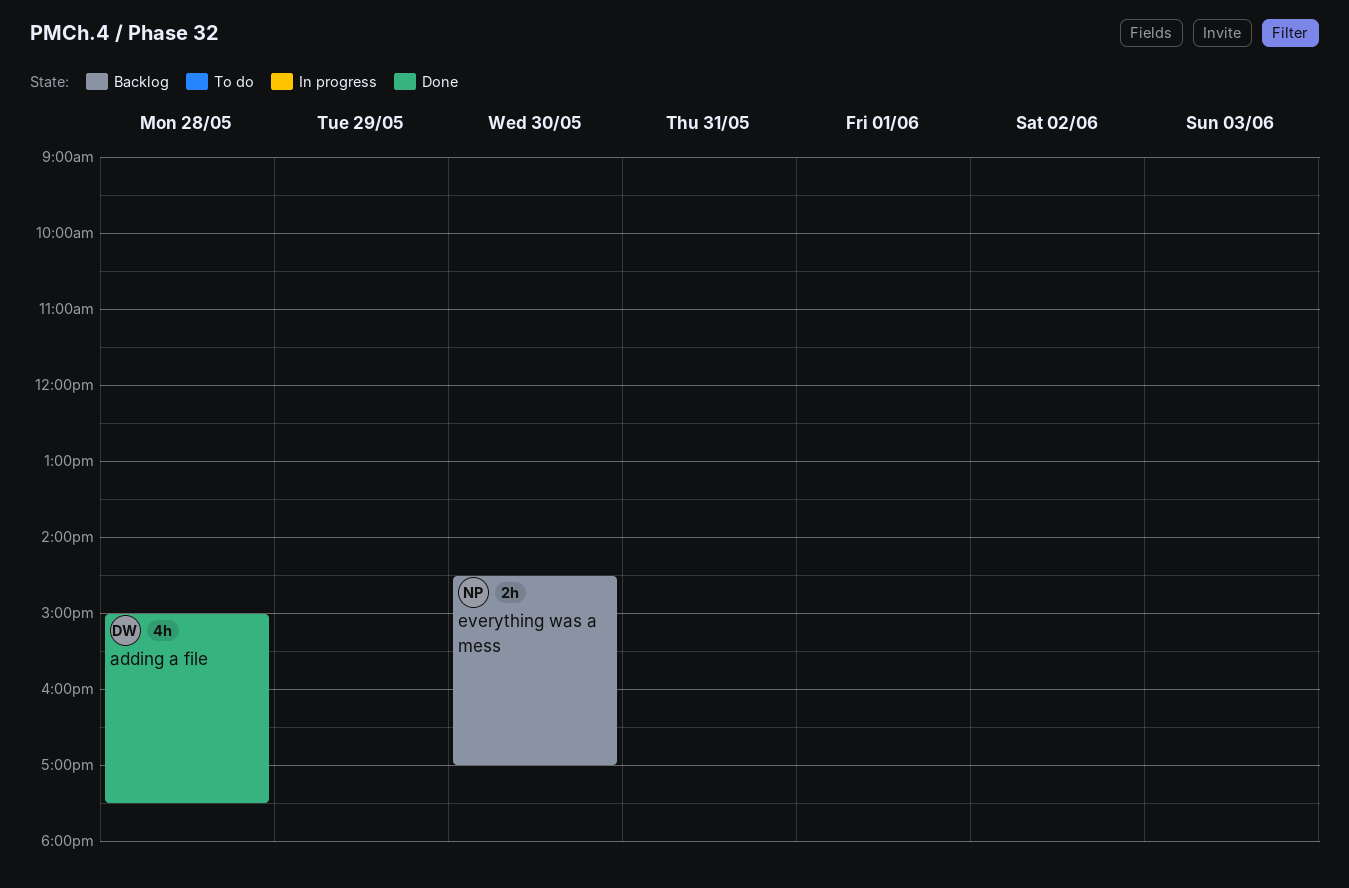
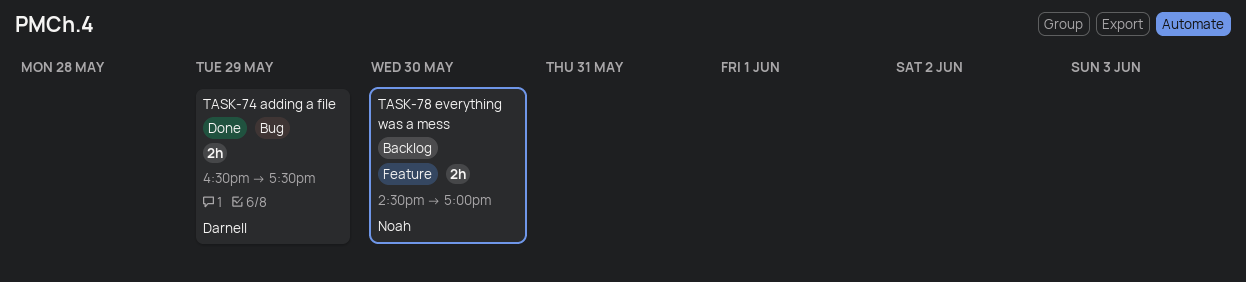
adding a file, estimate: 4h -> 2h
adding a file, day: May 28 -> May 29
adding a file, begins: 15:00 -> 16:30

